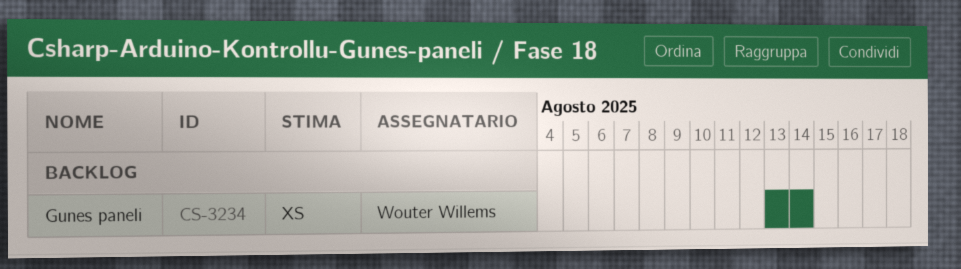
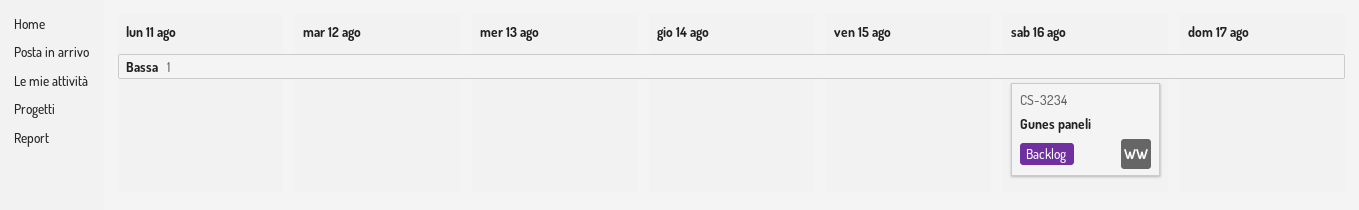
CS-3234, due: Aug 14 -> Aug 16

